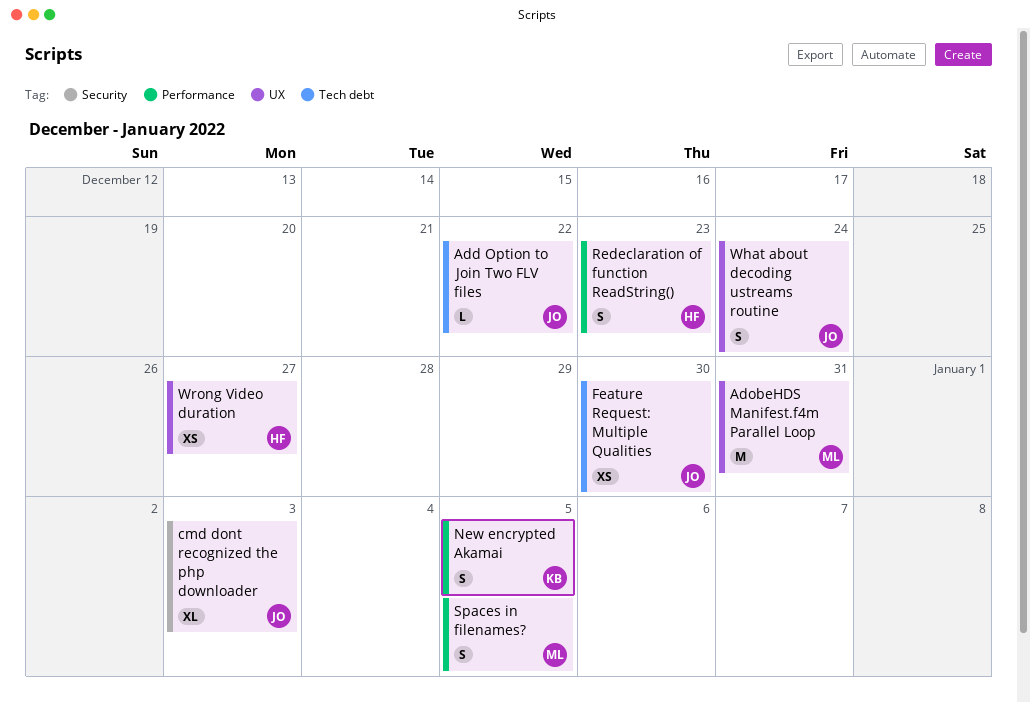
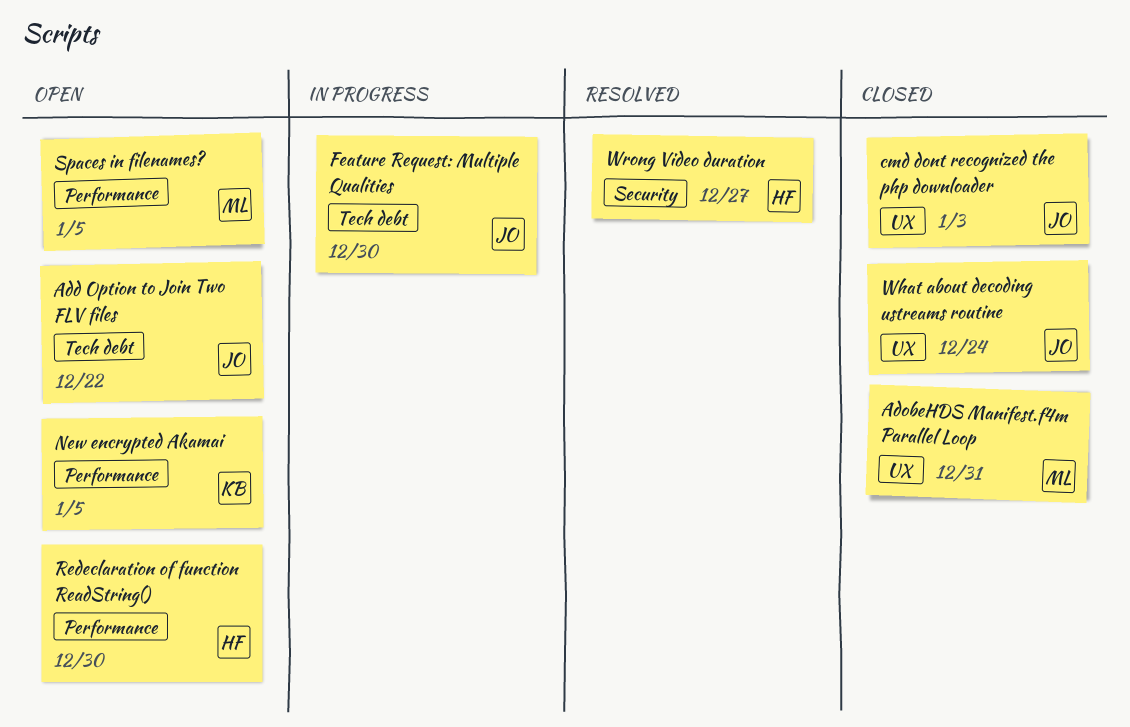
cmd dont recognized the php downloader, label: Security -> UX
Redeclaration of function ReadString(), due: Dec 23 -> Dec 30
Wrong Video duration, label: UX -> Security

